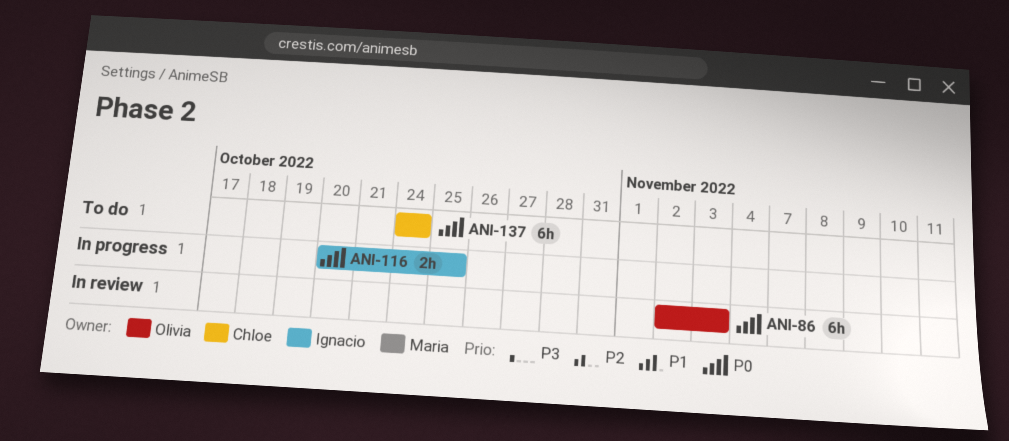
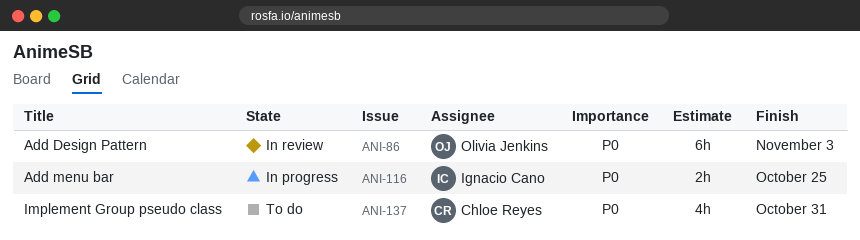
ANI-137, estimate: 6h -> 4h
ANI-137, due: Oct 24 -> Oct 31

